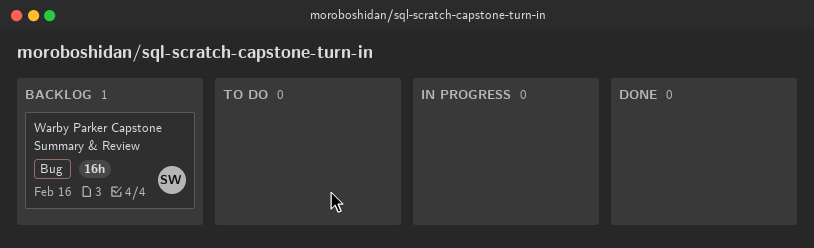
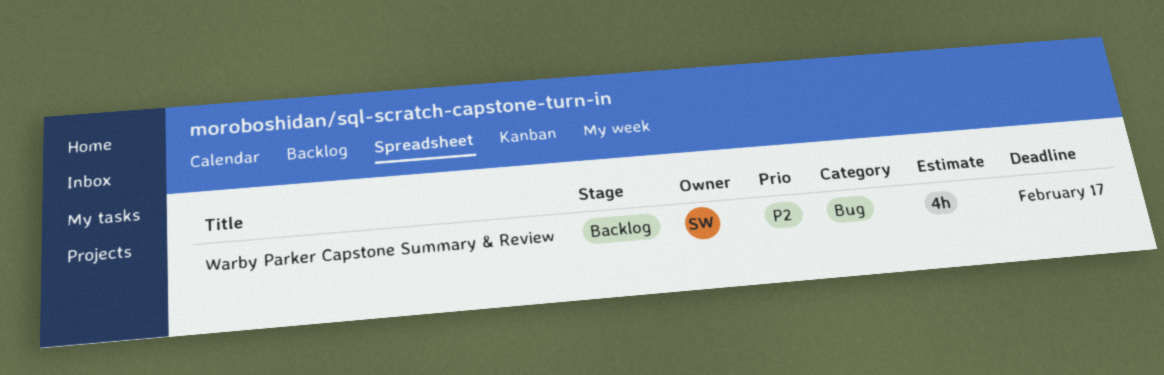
Warby Parker Capstone Summary & Review, estimate: 16h -> 4h
Warby Parker Capstone Summary & Review, due: Feb 16 -> Feb 17

